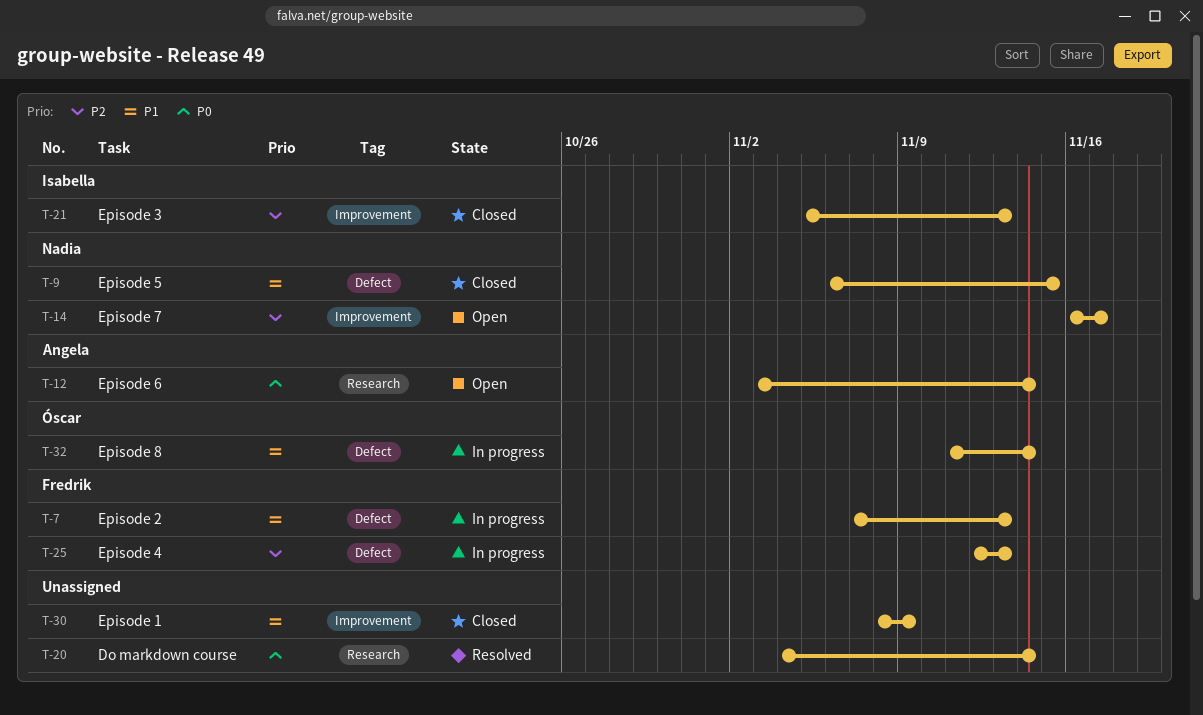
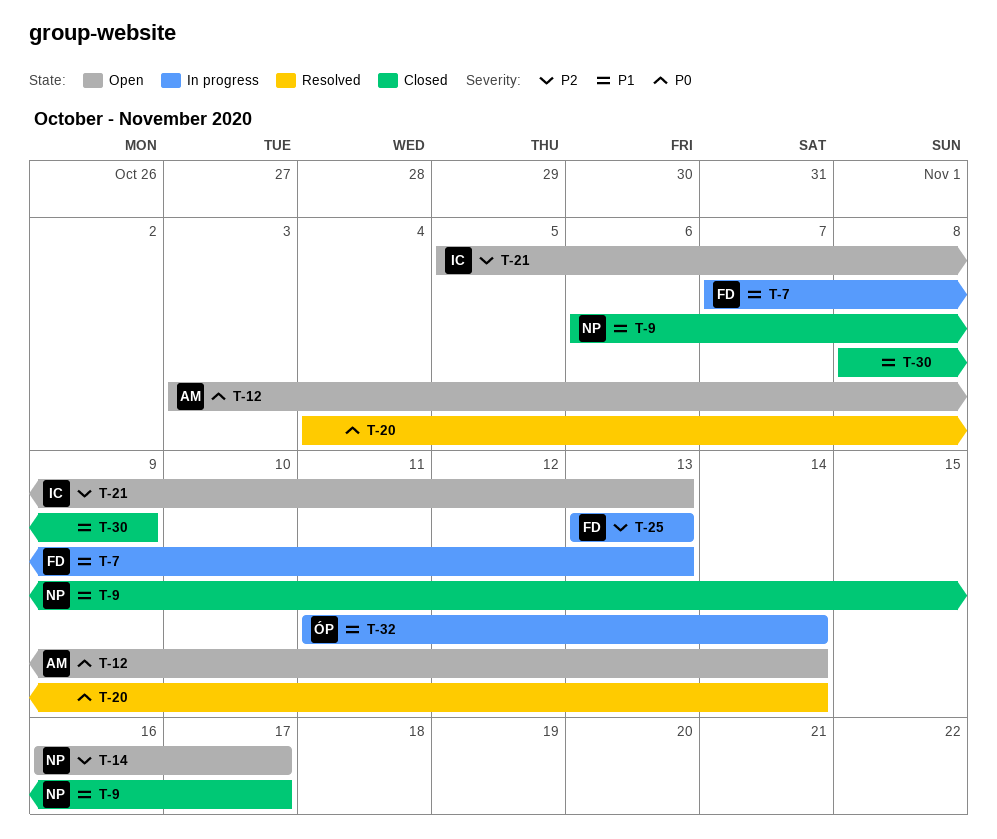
T-9, due: Nov 15 -> Nov 17
T-21, status: Closed -> Open
T-25, start: Nov 12 -> Nov 13

